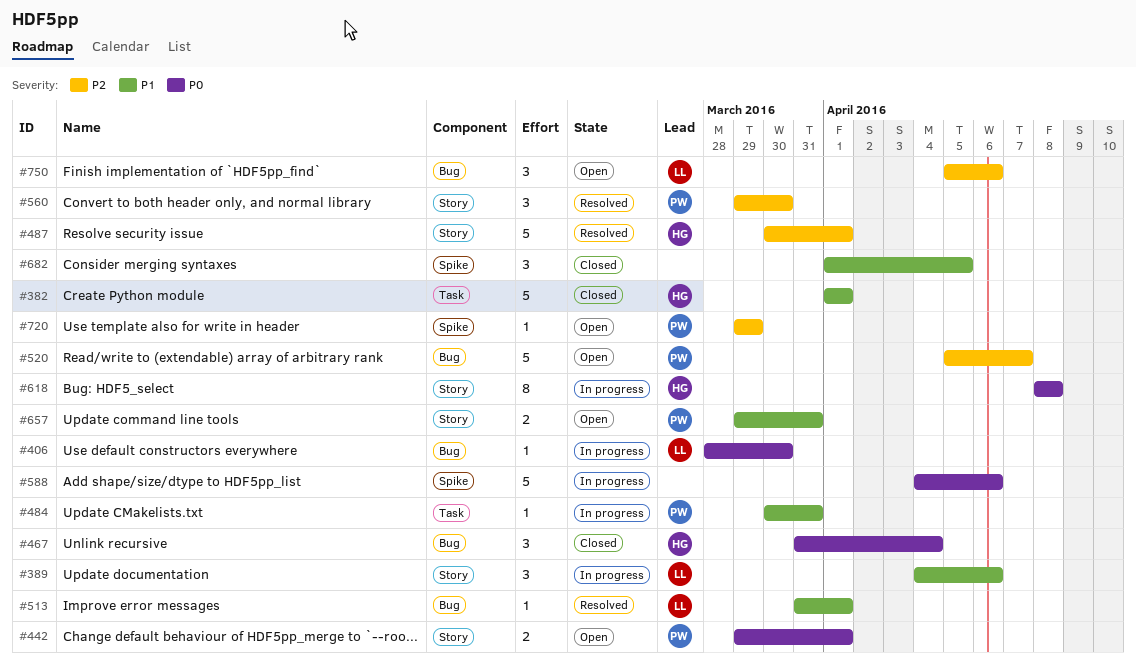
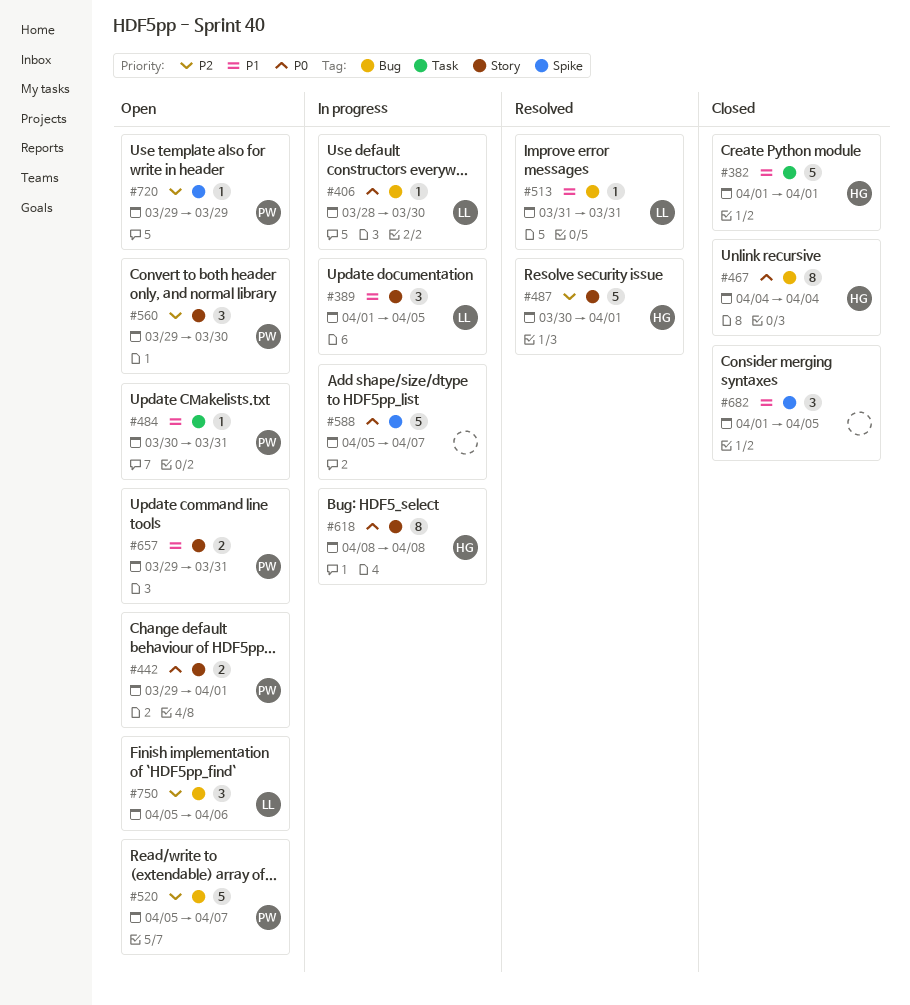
#389, start: Apr 4 -> Apr 1
#389, due: Apr 6 -> Apr 5
#467, estimate: 3 -> 8
#467, start: Mar 31 -> Apr 4
#484, status: In progress -> Open
#513, due: Apr 1 -> Mar 31
#560, status: Resolved -> Open
#588, start: Apr 4 -> Apr 5
#588, due: Apr 6 -> Apr 7

